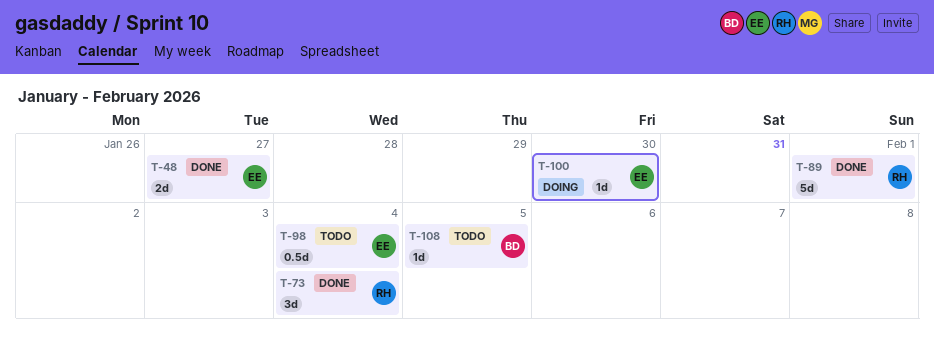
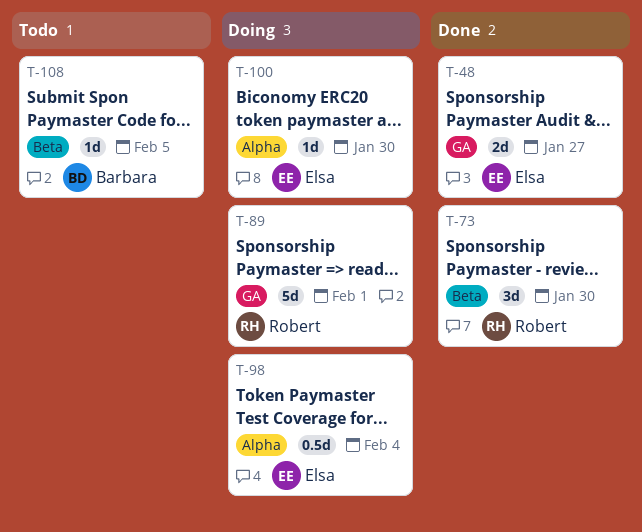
T-73, due: Feb 4 -> Jan 30
T-89, status: Done -> Doing
T-98, status: Todo -> Doing

